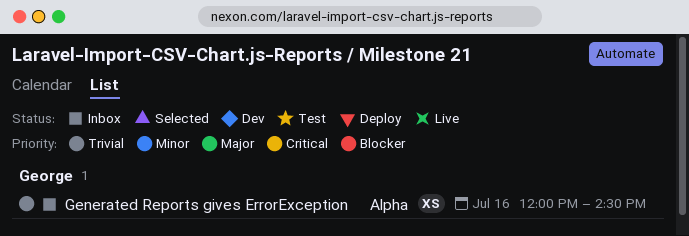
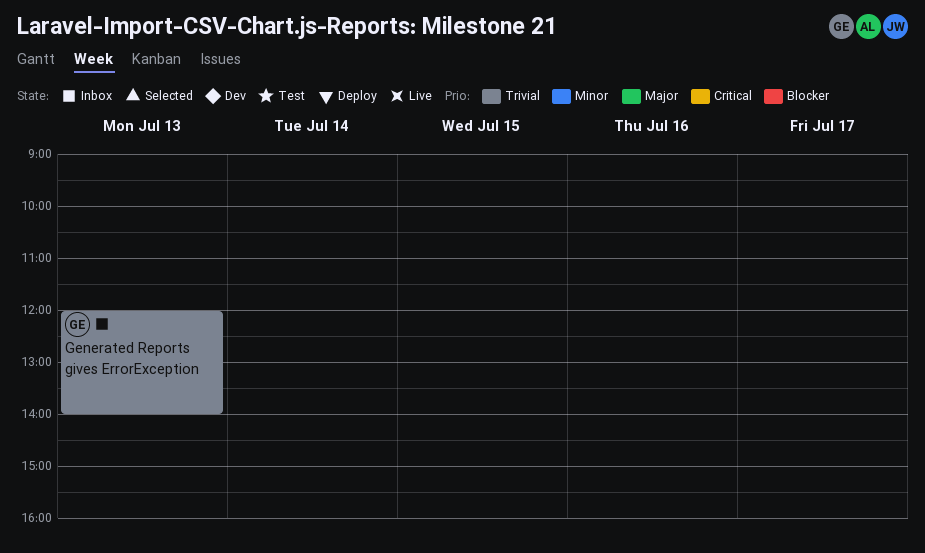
Generated Reports gives ErrorException, day: Jul 16 -> Jul 13
Generated Reports gives ErrorException, ends: 14:30 -> 14:00

